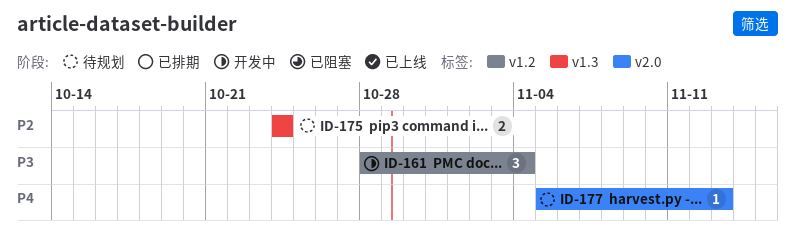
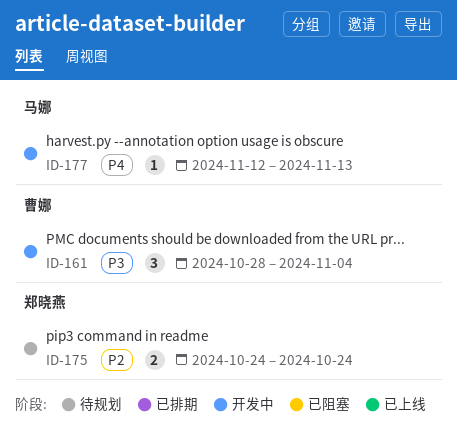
ID-177, status: 待规划 -> 开发中
ID-177, start: Nov 5 -> Nov 12

